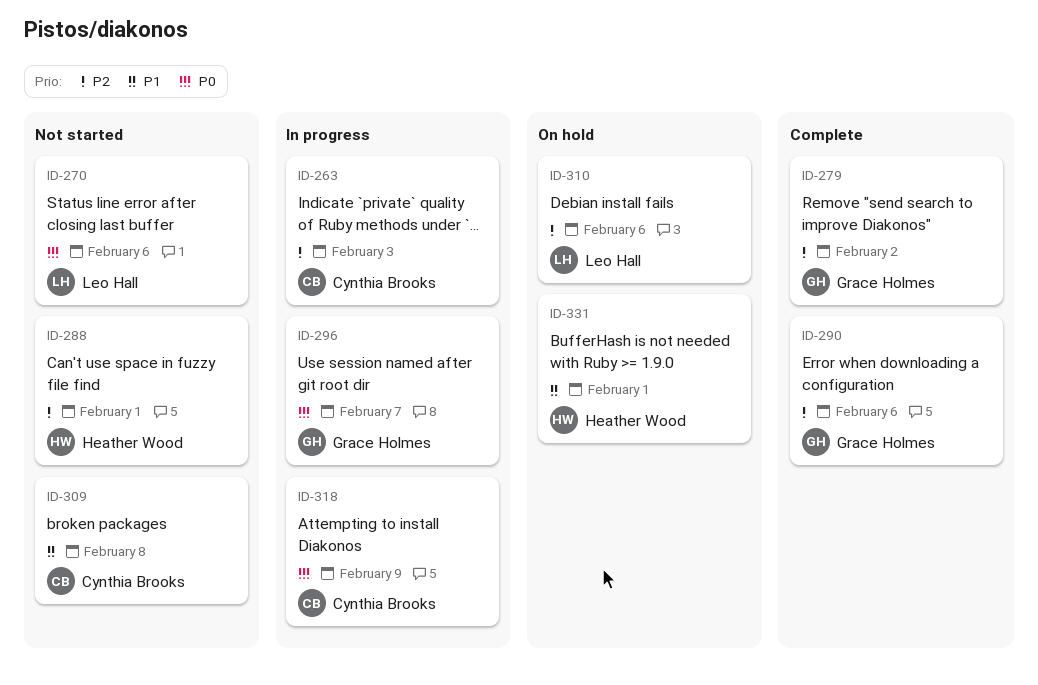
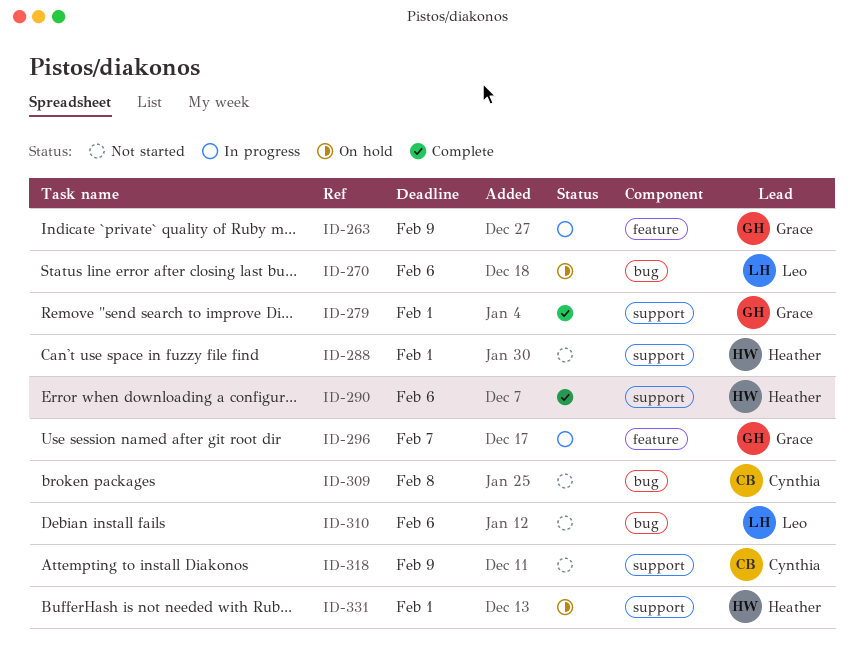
ID-263, owner: Cynthia Brooks -> Grace Holmes
ID-263, due: Feb 3 -> Feb 9
ID-270, status: Not started -> On hold
ID-279, due: Feb 2 -> Feb 1
ID-290, owner: Grace Holmes -> Heather Wood
ID-310, status: On hold -> Not started
ID-318, status: In progress -> Not started

